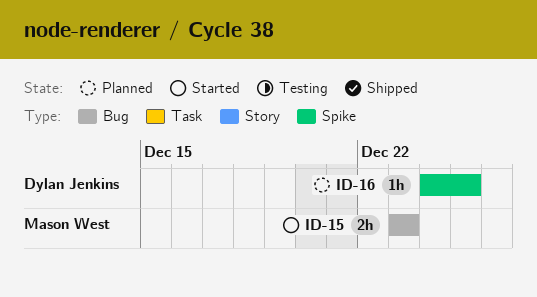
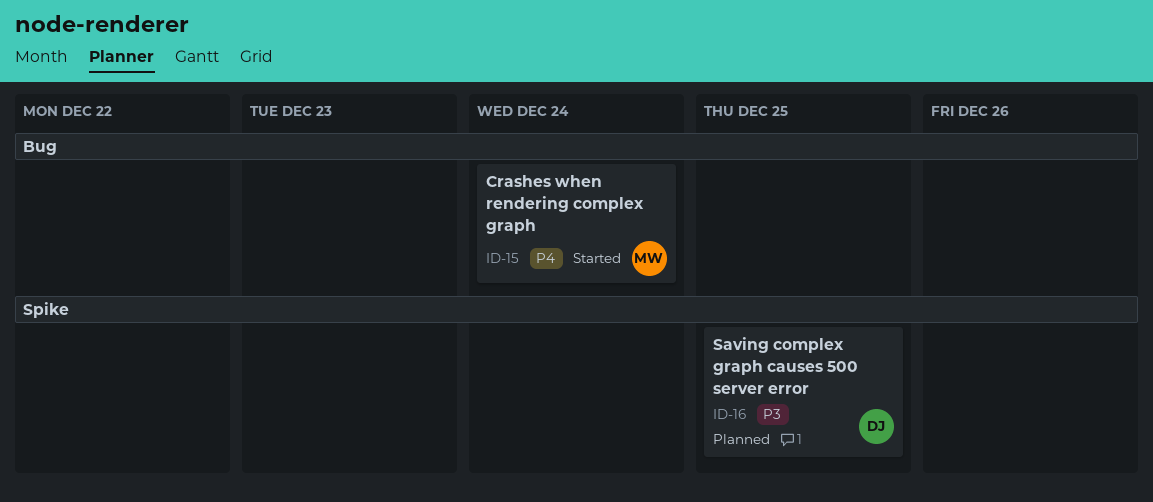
ID-15, due: Dec 23 -> Dec 24

